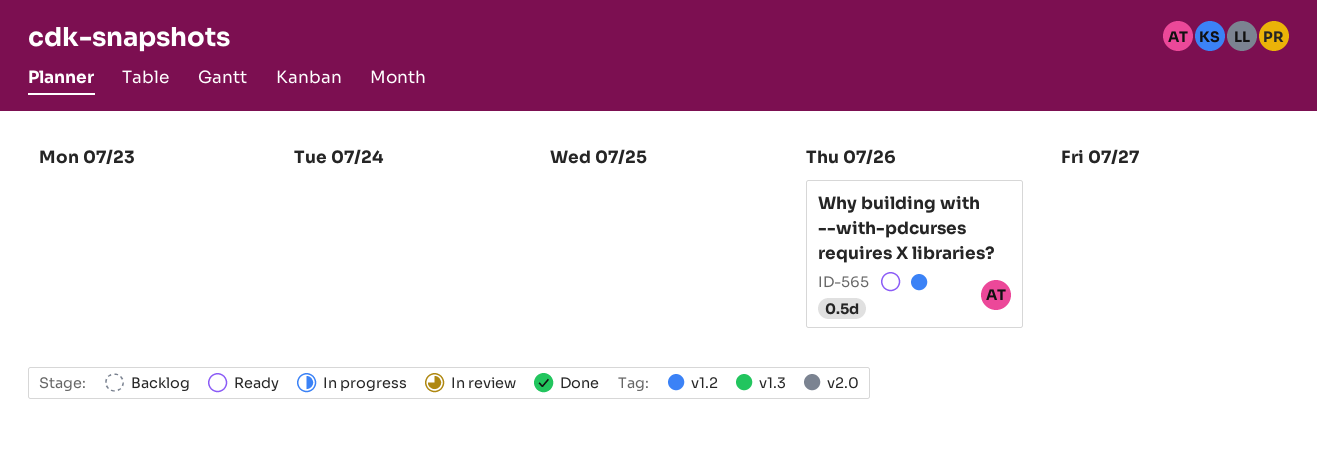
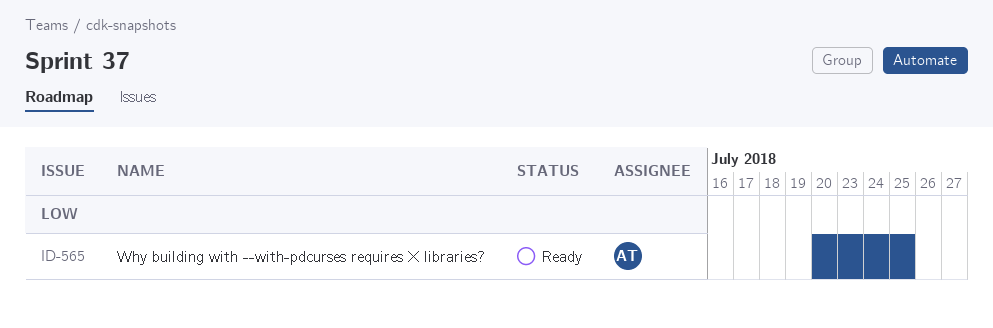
ID-565, due: Jul 26 -> Jul 25

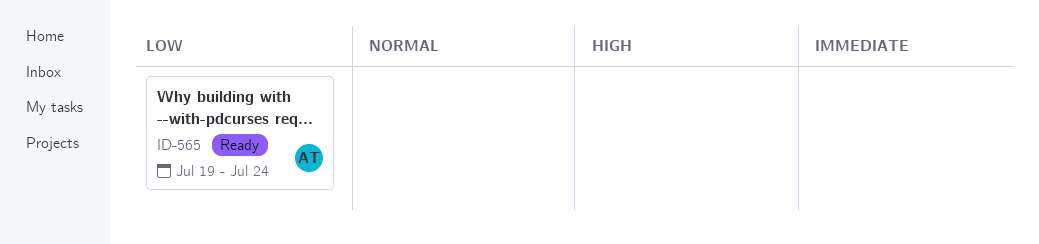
ID-565, start: Jul 20 -> Jul 19
ID-565, due: Jul 25 -> Jul 24

